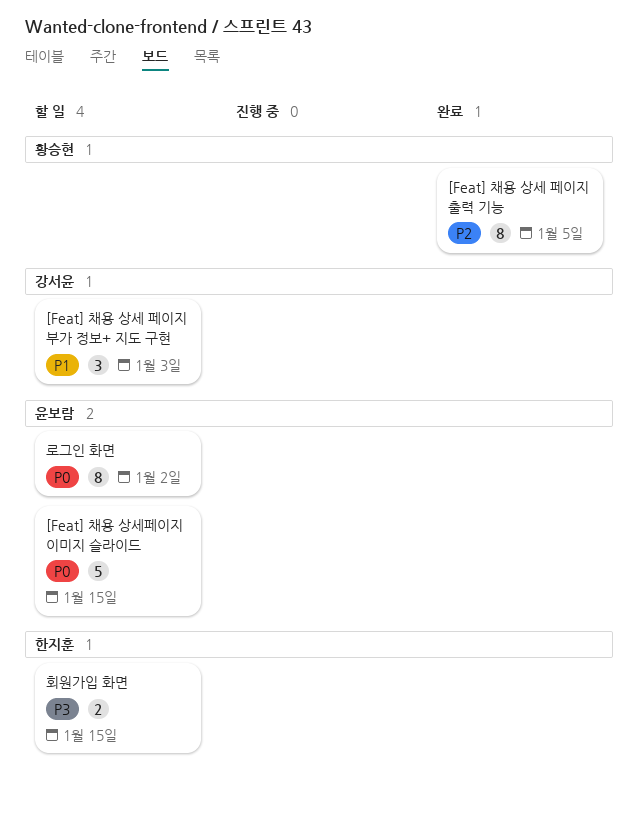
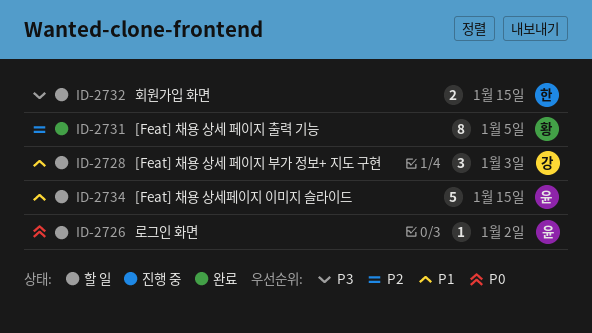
[Feat] 채용 상세페이지 이미지 슬라이드, priority: P0 -> P1
로그인 화면, estimate: 8 -> 1

